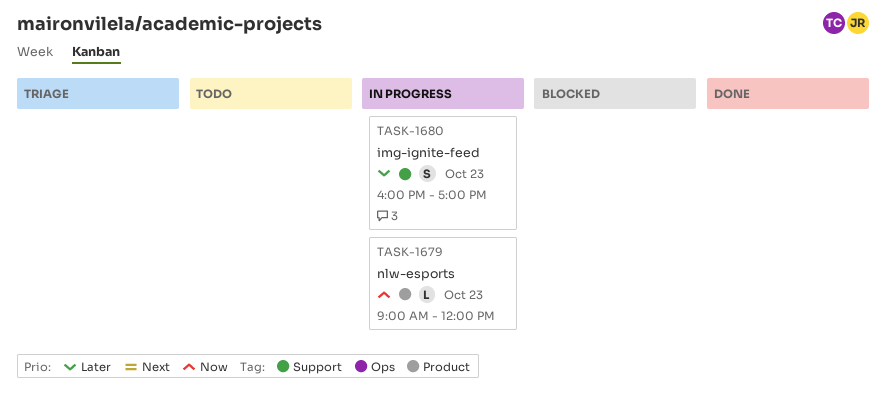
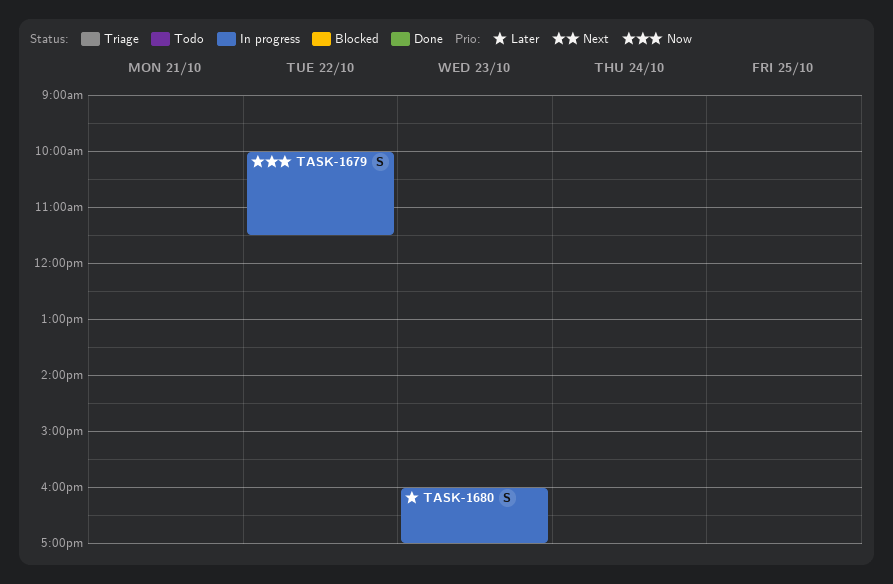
TASK-1679, estimate: L -> S
TASK-1679, day: Oct 23 -> Oct 22
TASK-1679, begins: 09:00 -> 10:00
TASK-1679, ends: 12:00 -> 11:30

